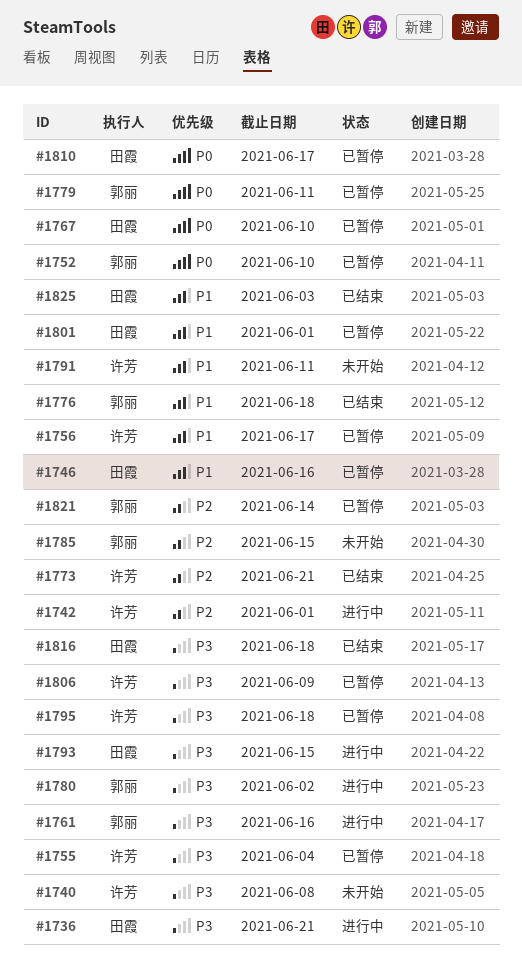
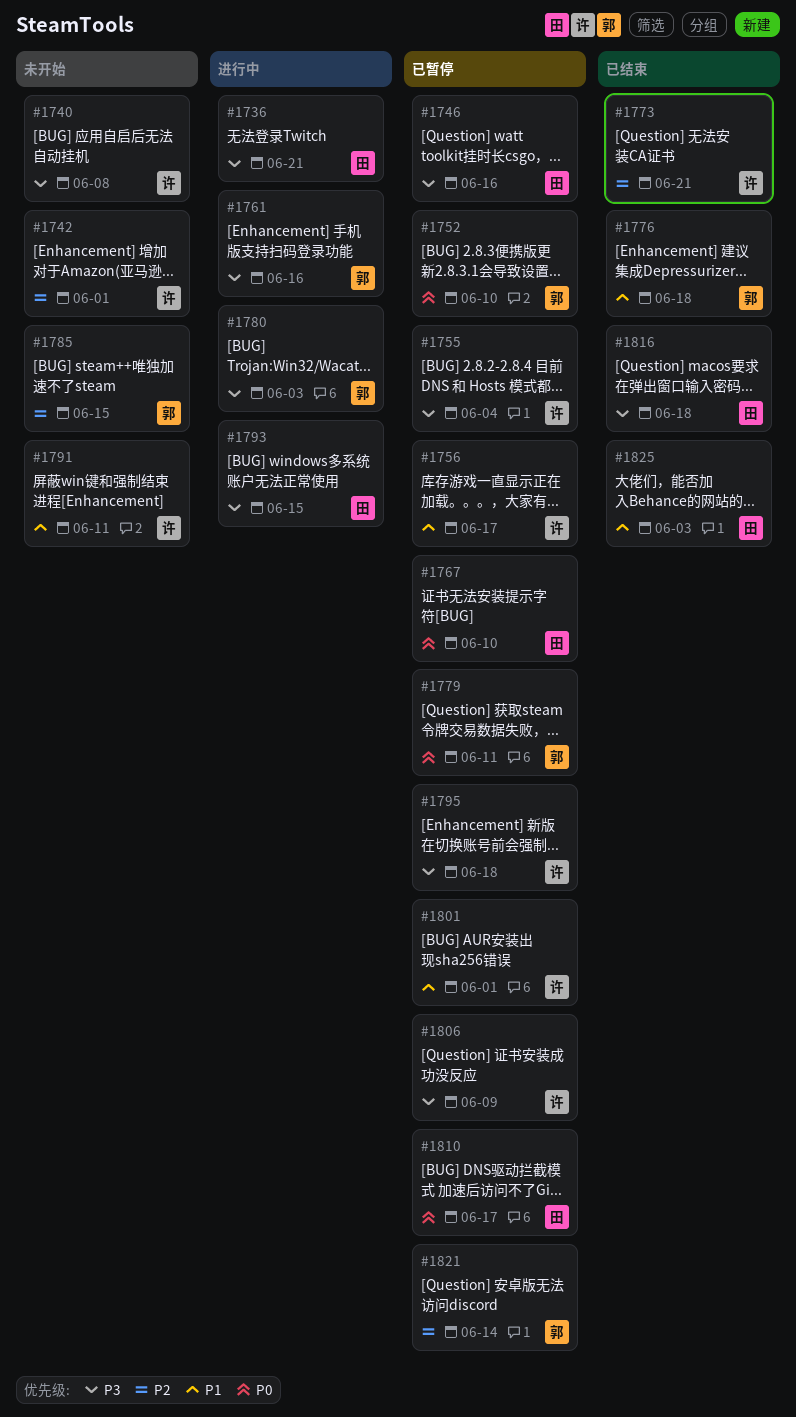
#1742, status: 进行中 -> 未开始
#1746, priority: P1 -> P3
#1780, due: Jun 2 -> Jun 3
#1801, owner: 田霞 -> 许芳

